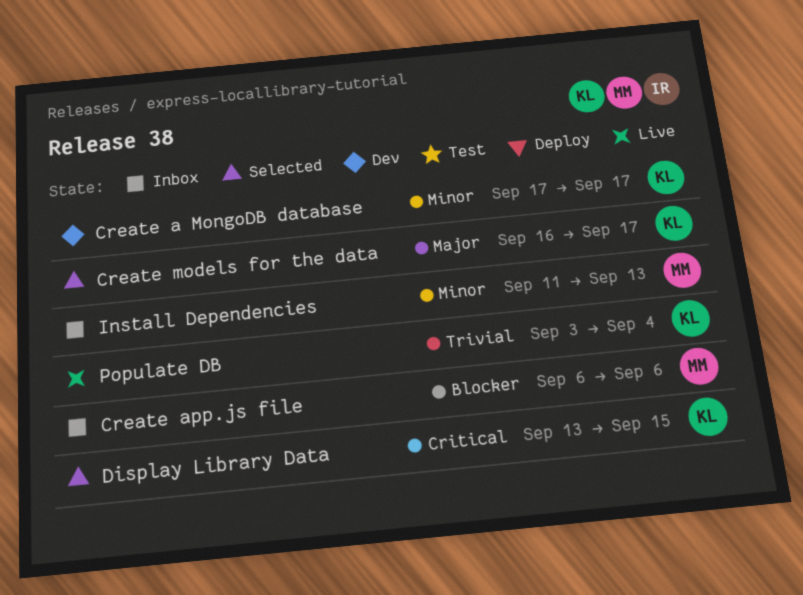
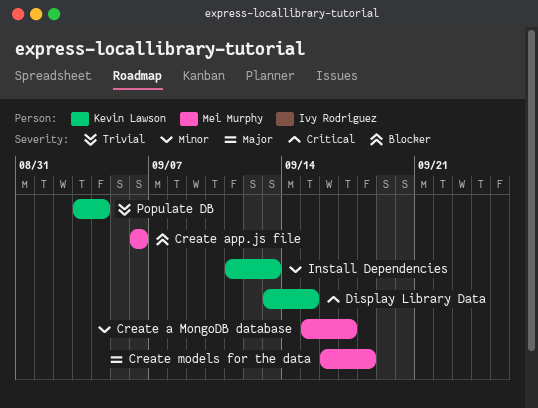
Create a MongoDB database, owner: Kevin Lawson -> Mei Murphy
Create a MongoDB database, start: Sep 17 -> Sep 15
Create models for the data, owner: Kevin Lawson -> Mei Murphy
Create models for the data, due: Sep 17 -> Sep 18
Install Dependencies, owner: Mei Murphy -> Kevin Lawson

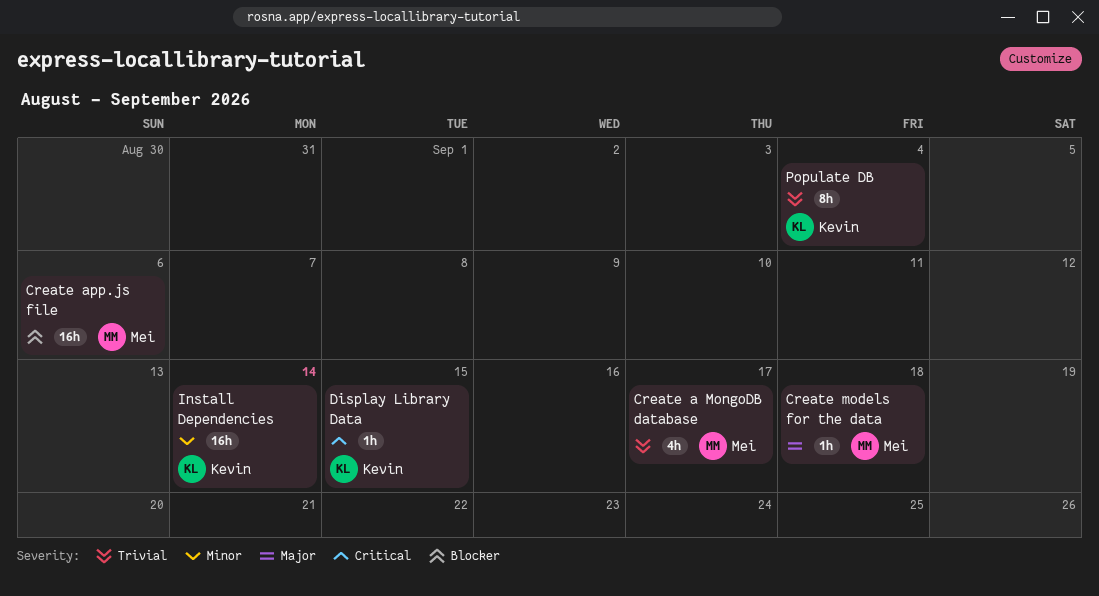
Create a MongoDB database, priority: Minor -> Trivial
Install Dependencies, due: Sep 13 -> Sep 14

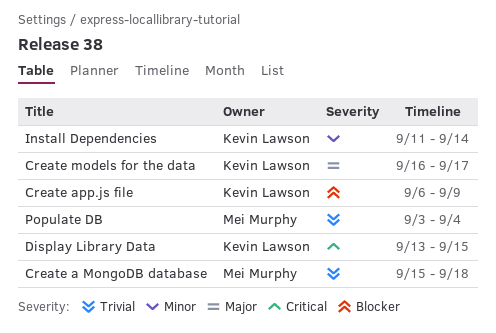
Create a MongoDB database, due: Sep 17 -> Sep 18
Create app.js file, owner: Mei Murphy -> Kevin Lawson
Create app.js file, due: Sep 6 -> Sep 9
Create models for the data, owner: Mei Murphy -> Kevin Lawson
Create models for the data, due: Sep 18 -> Sep 17
Populate DB, owner: Kevin Lawson -> Mei Murphy

